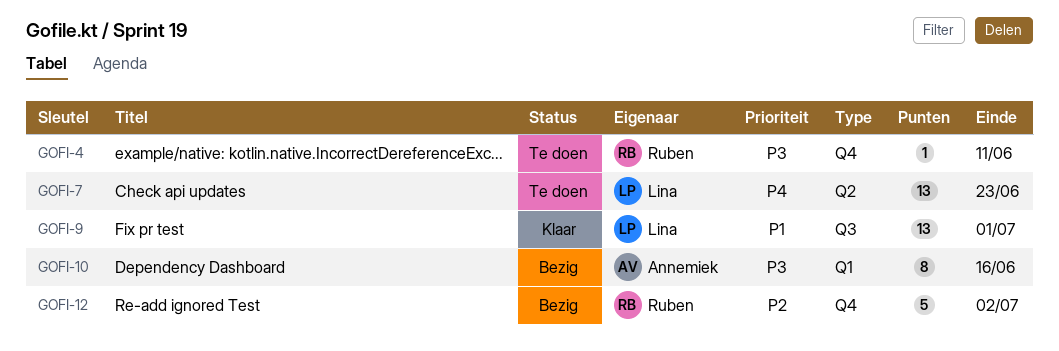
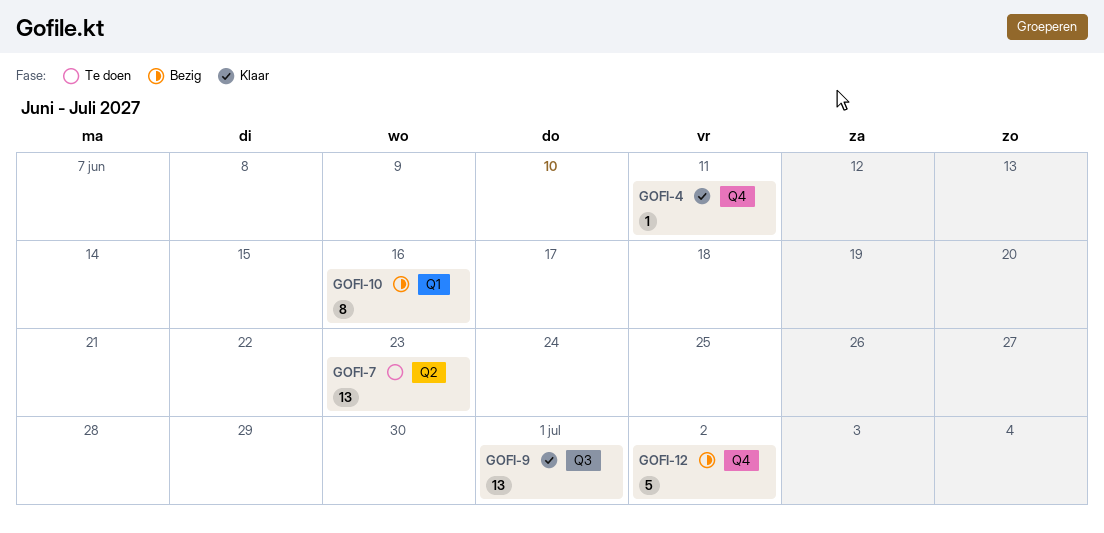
GOFI-4, status: Te doen -> Klaar

